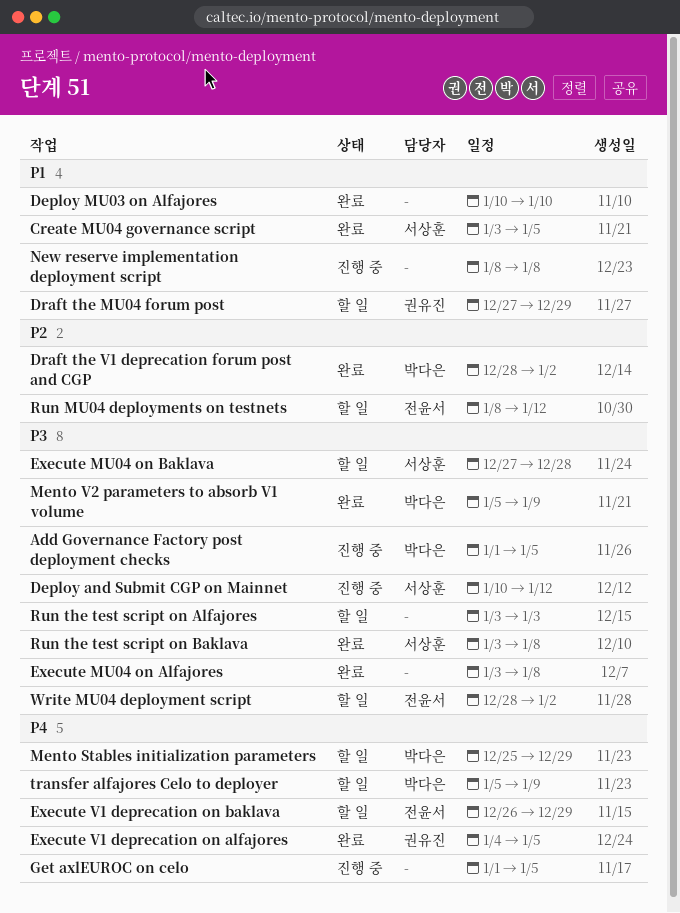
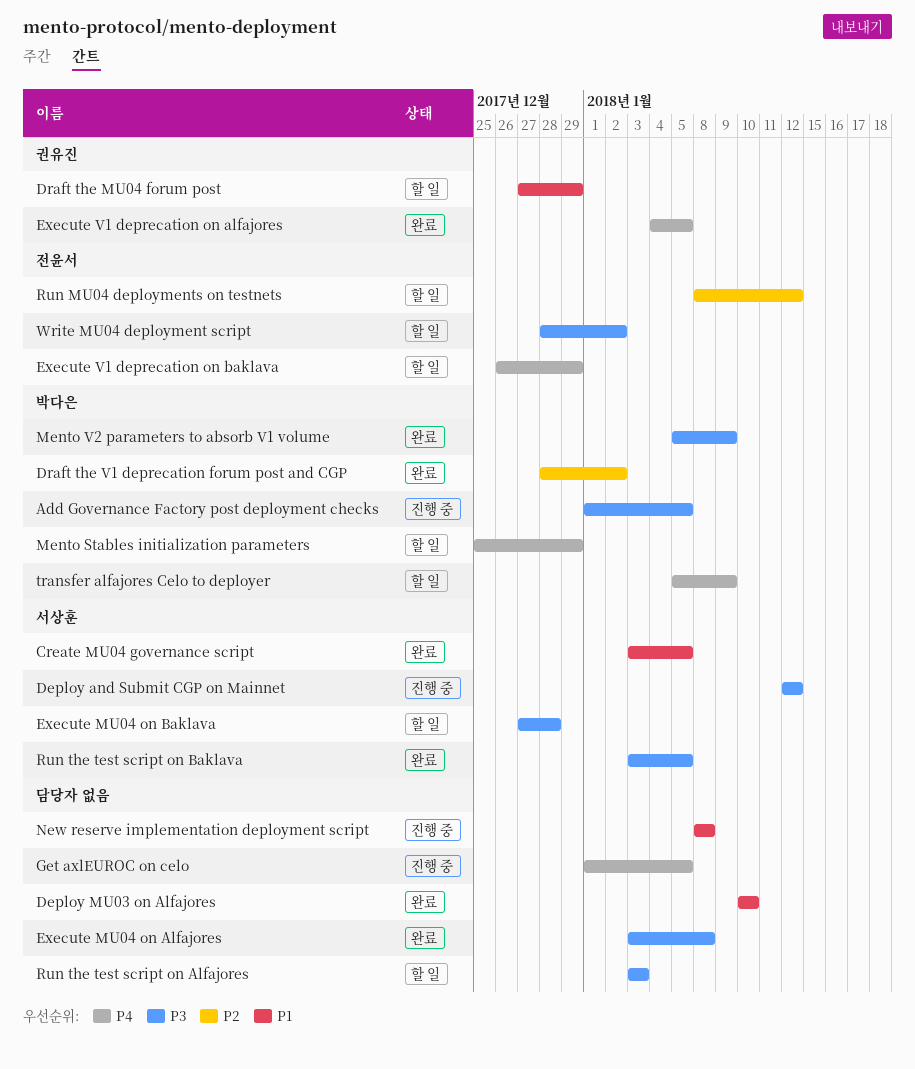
Deploy and Submit CGP on Mainnet, start: Jan 10 -> Jan 12
Run the test script on Baklava, due: Jan 8 -> Jan 5

